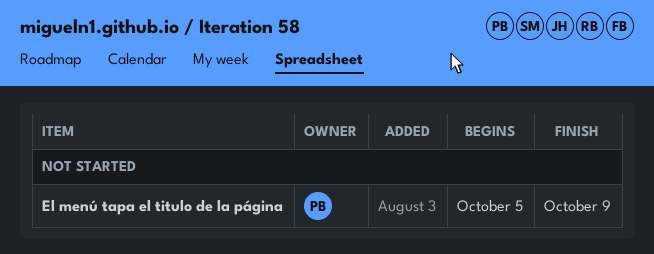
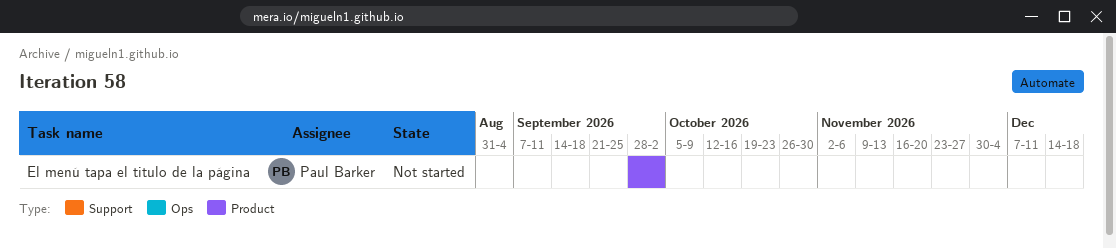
El menú tapa el titulo de la página, start: Oct 5 -> Sep 28
El menú tapa el titulo de la página, due: Oct 9 -> Oct 2

